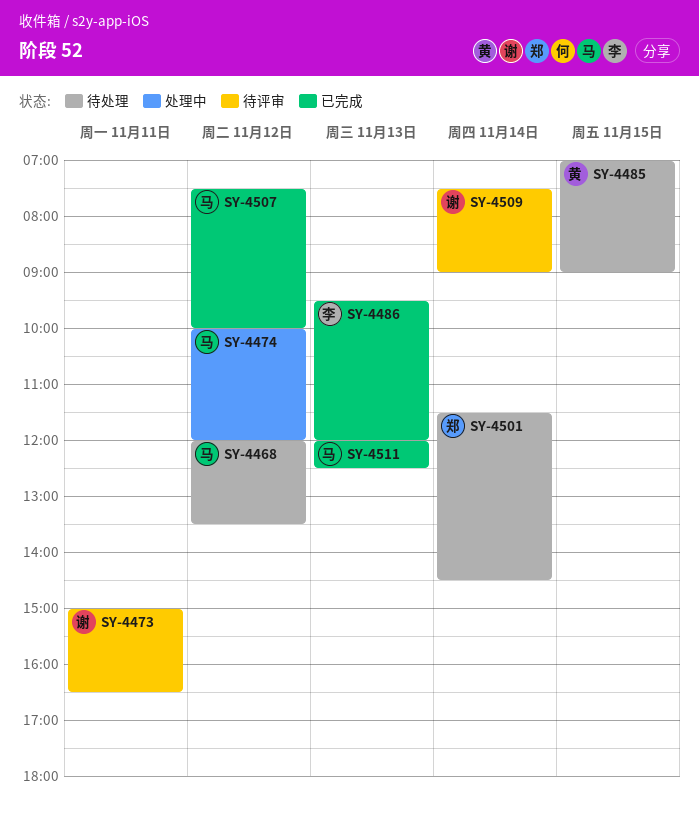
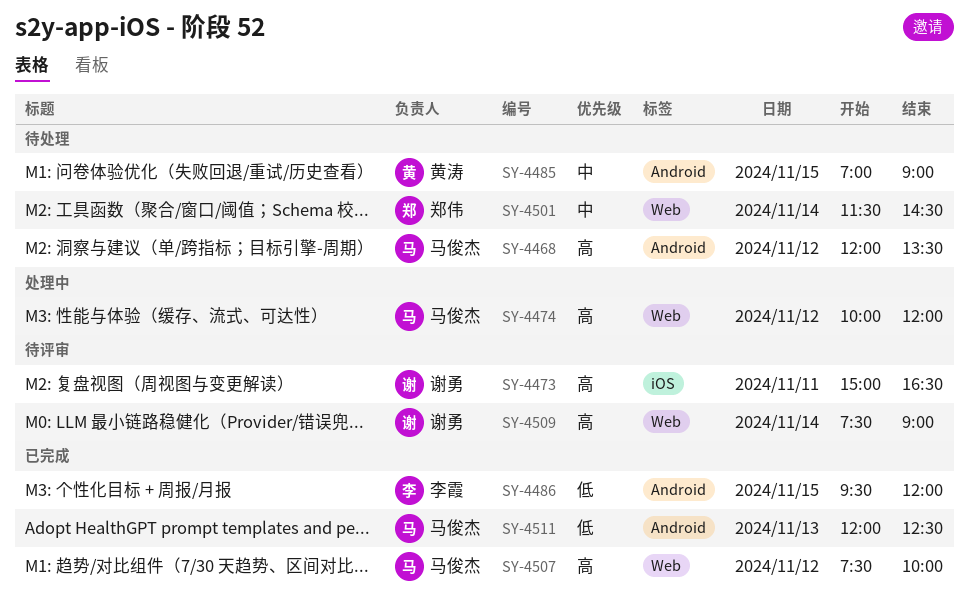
SY-4486, day: Nov 13 -> Nov 15

